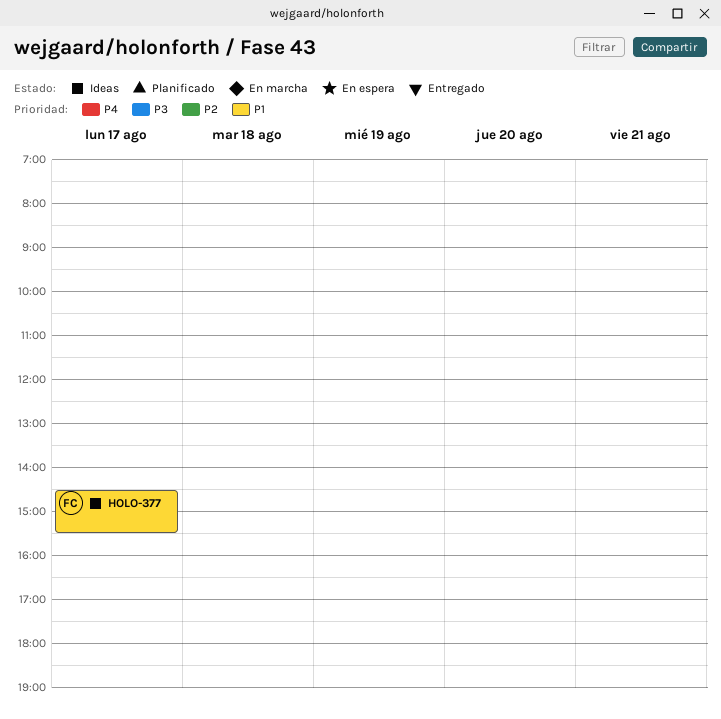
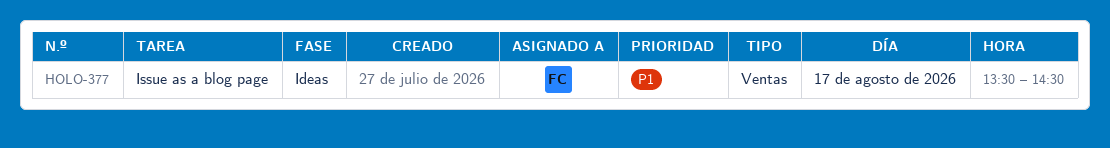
HOLO-377, begins: 14:30 -> 13:30
HOLO-377, ends: 15:30 -> 14:30

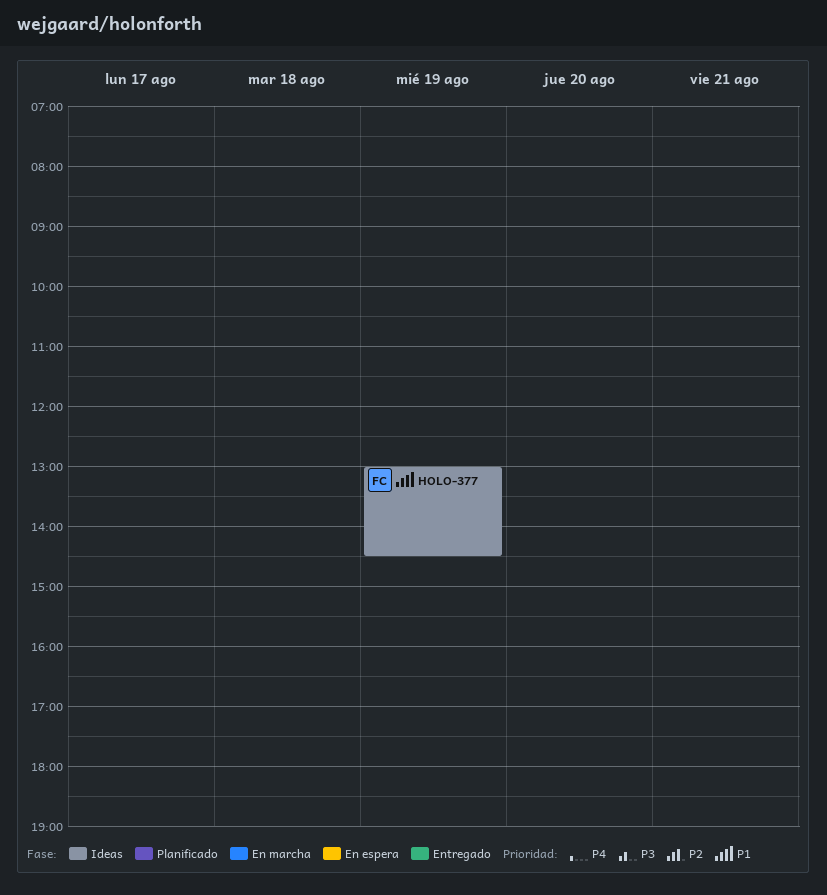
HOLO-377, day: Aug 17 -> Aug 19
HOLO-377, begins: 13:30 -> 13:00

